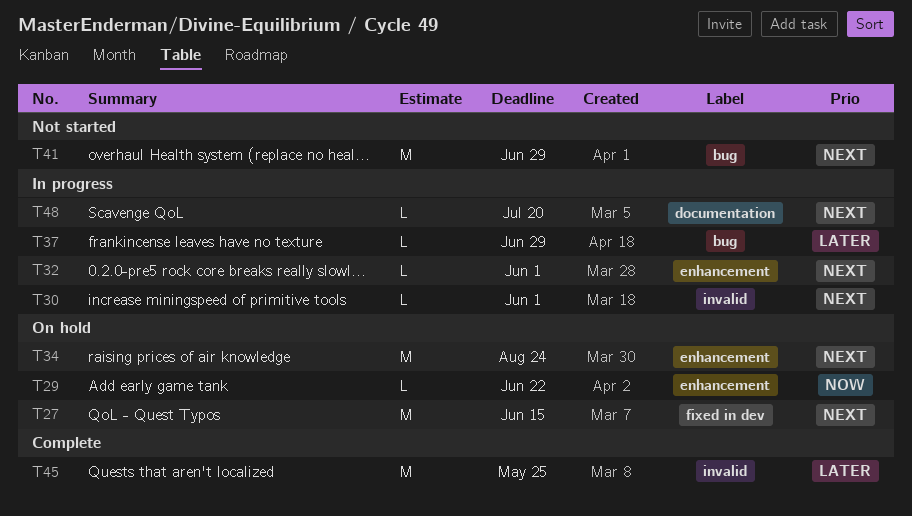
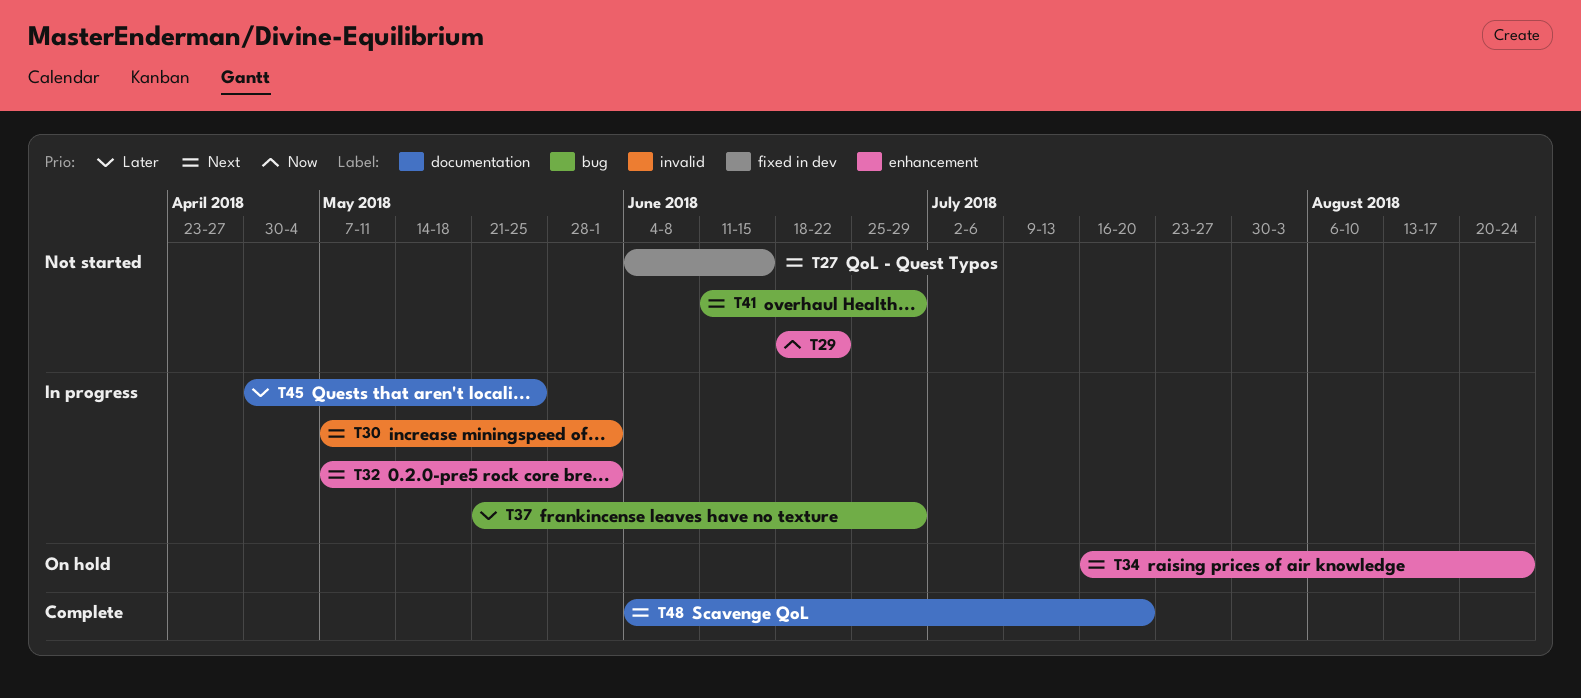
T27, status: On hold -> Not started
T29, status: On hold -> Not started
T45, status: Complete -> In progress
T45, label: invalid -> documentation
T48, status: In progress -> Complete

